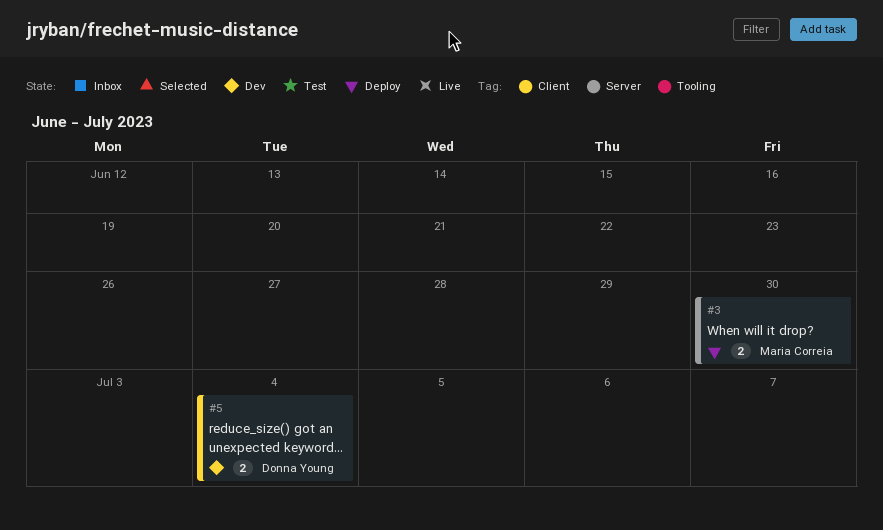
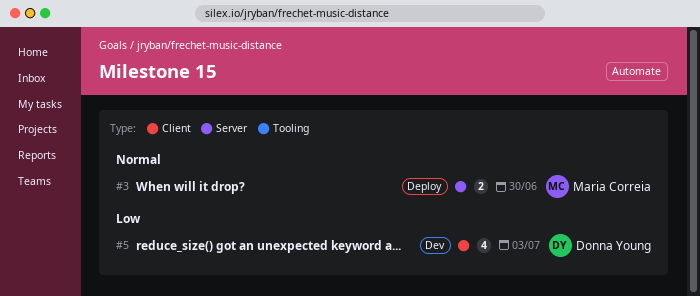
#5, estimate: 2 -> 4
#5, due: Jul 4 -> Jul 3

